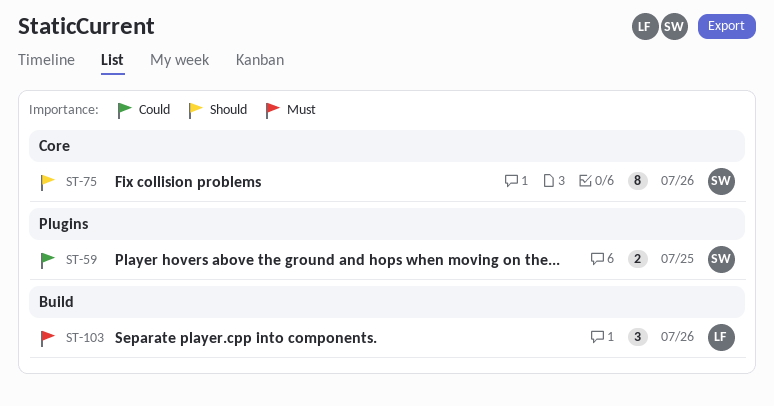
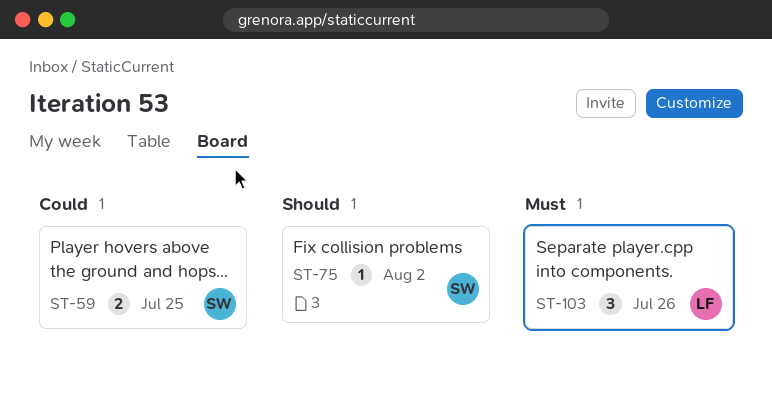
ST-75, estimate: 8 -> 1
ST-75, due: Jul 26 -> Aug 2

